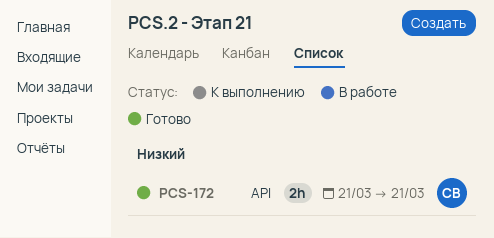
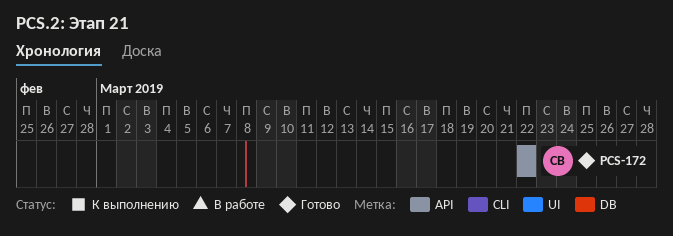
PCS-172, start: Mar 21 -> Mar 22
PCS-172, due: Mar 21 -> Mar 22

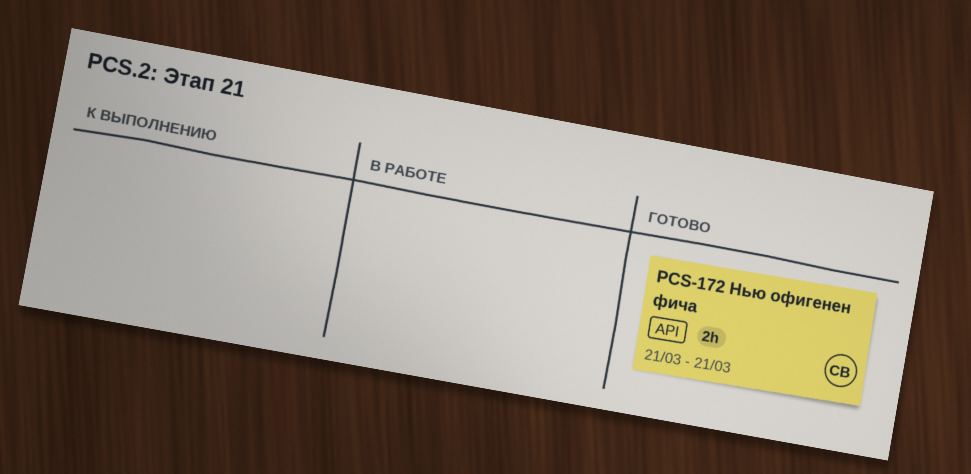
PCS-172, start: Mar 22 -> Mar 21
PCS-172, due: Mar 22 -> Mar 21

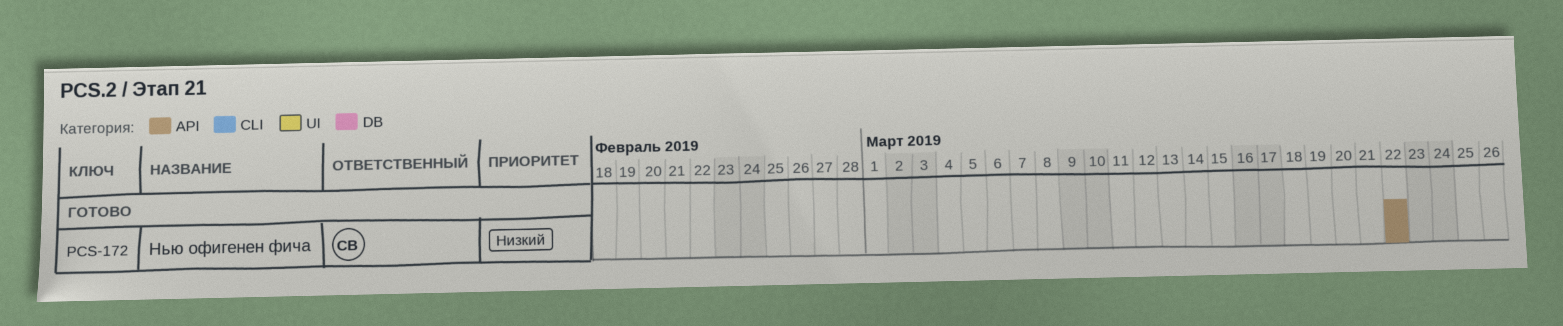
PCS-172, start: Mar 21 -> Mar 22
PCS-172, due: Mar 21 -> Mar 22

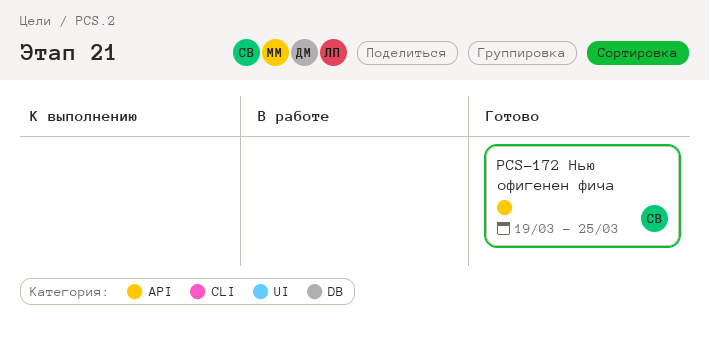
PCS-172, start: Mar 22 -> Mar 19
PCS-172, due: Mar 22 -> Mar 25

